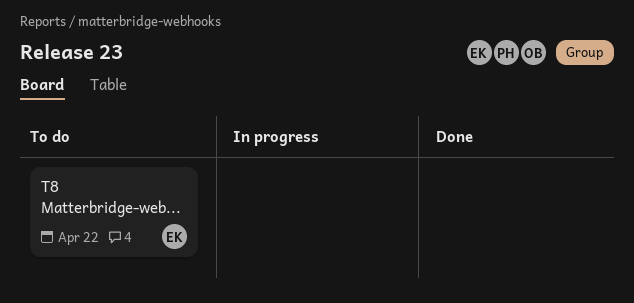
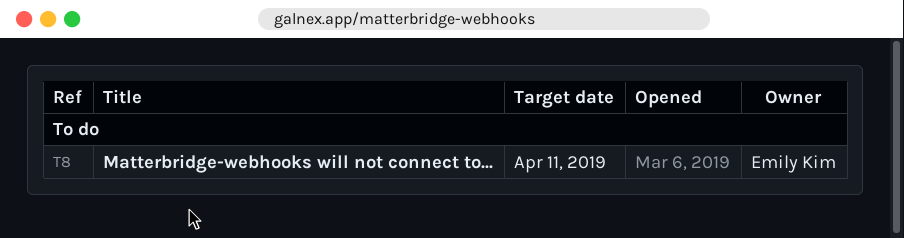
T8, due: Apr 22 -> Apr 11

